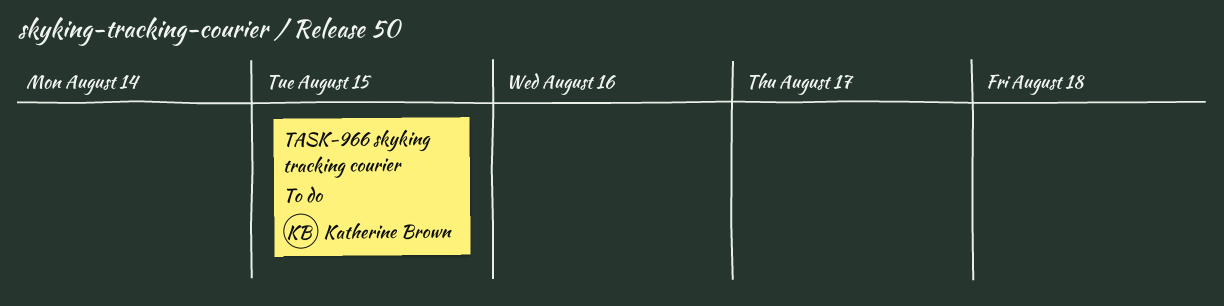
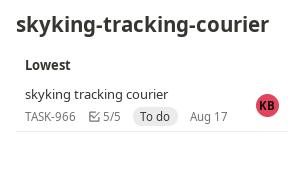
TASK-966, due: Aug 15 -> Aug 17

